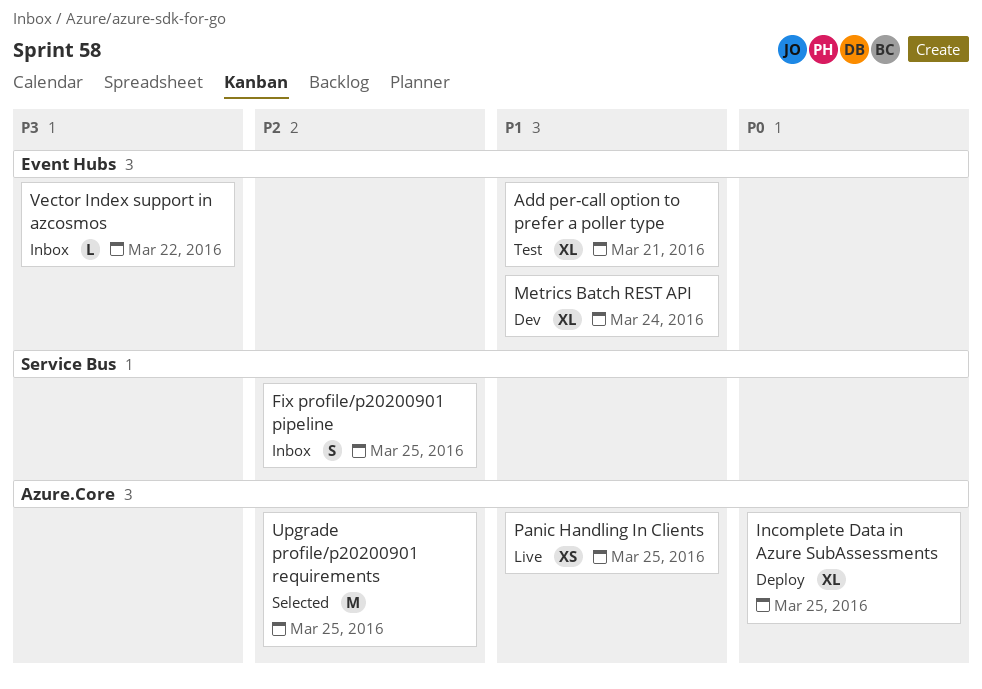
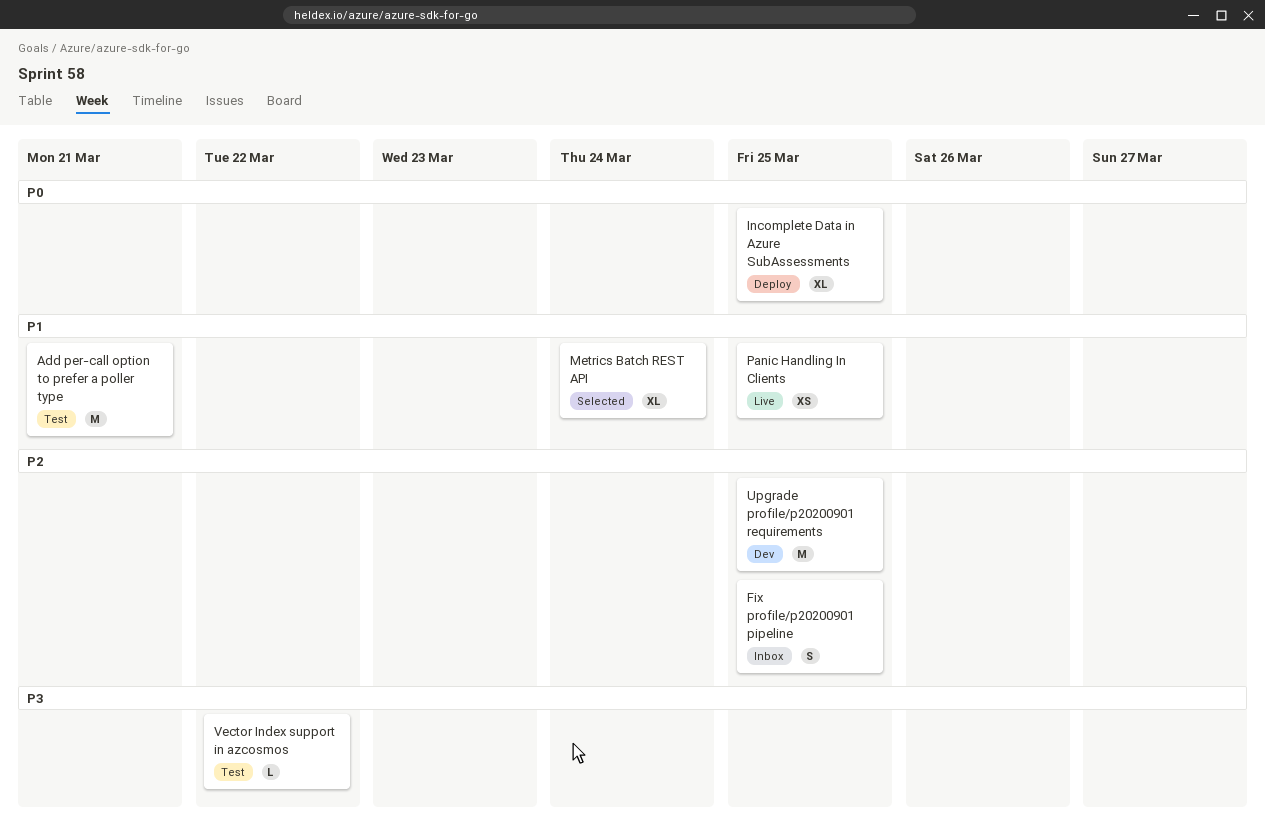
Add per-call option to prefer a poller type, estimate: XL -> M
Metrics Batch REST API, status: Dev -> Selected
Upgrade profile/p20200901 requirements, status: Selected -> Dev
Vector Index support in azcosmos, status: Inbox -> Test

